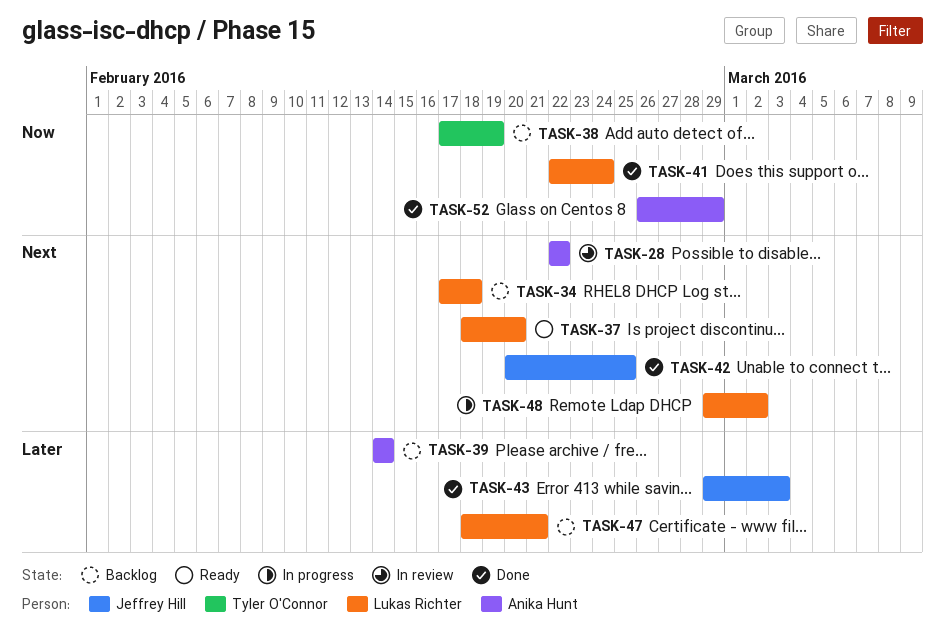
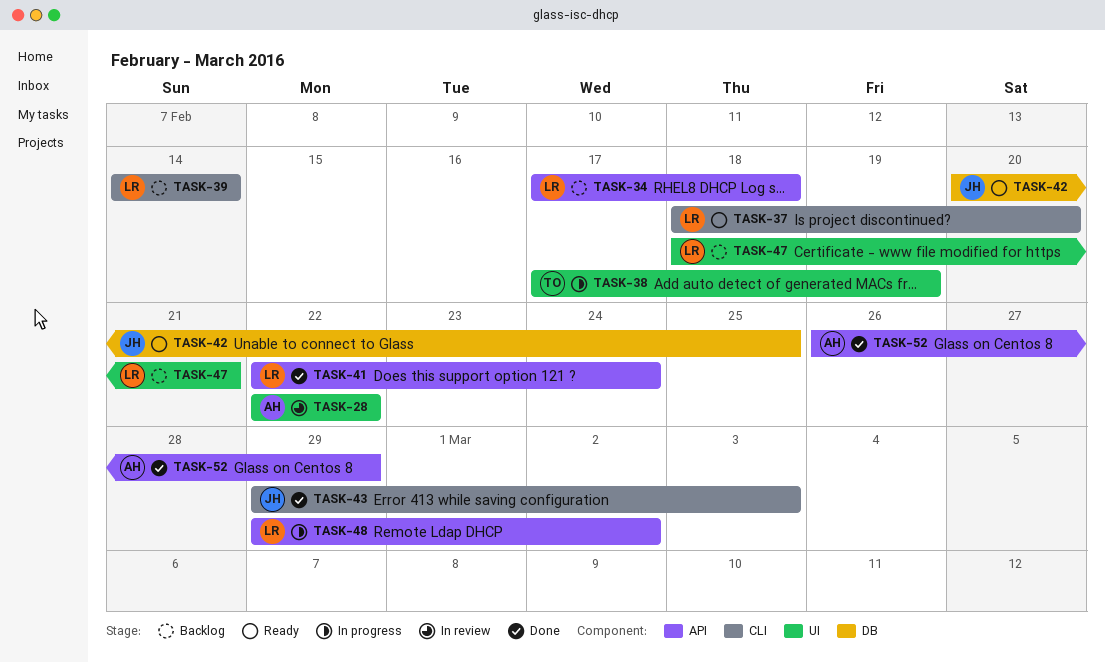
TASK-38, status: Backlog -> In progress
TASK-39, owner: Anika Hunt -> Lukas Richter
TASK-42, status: Done -> Ready

